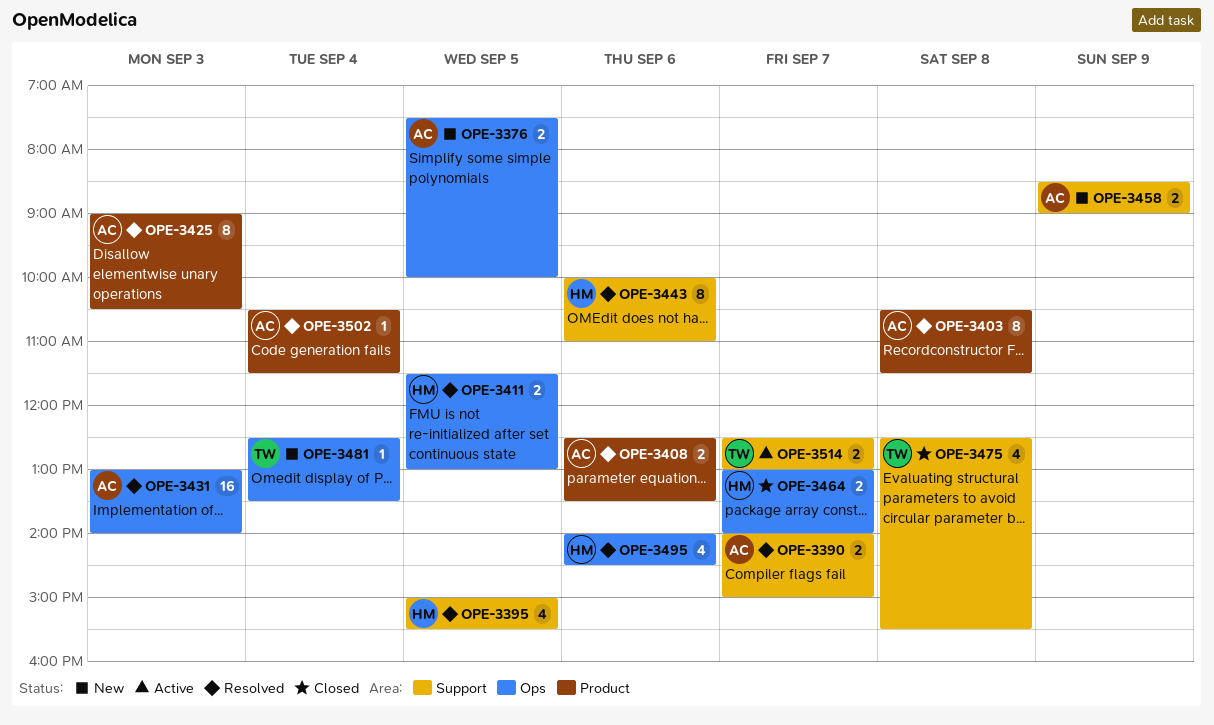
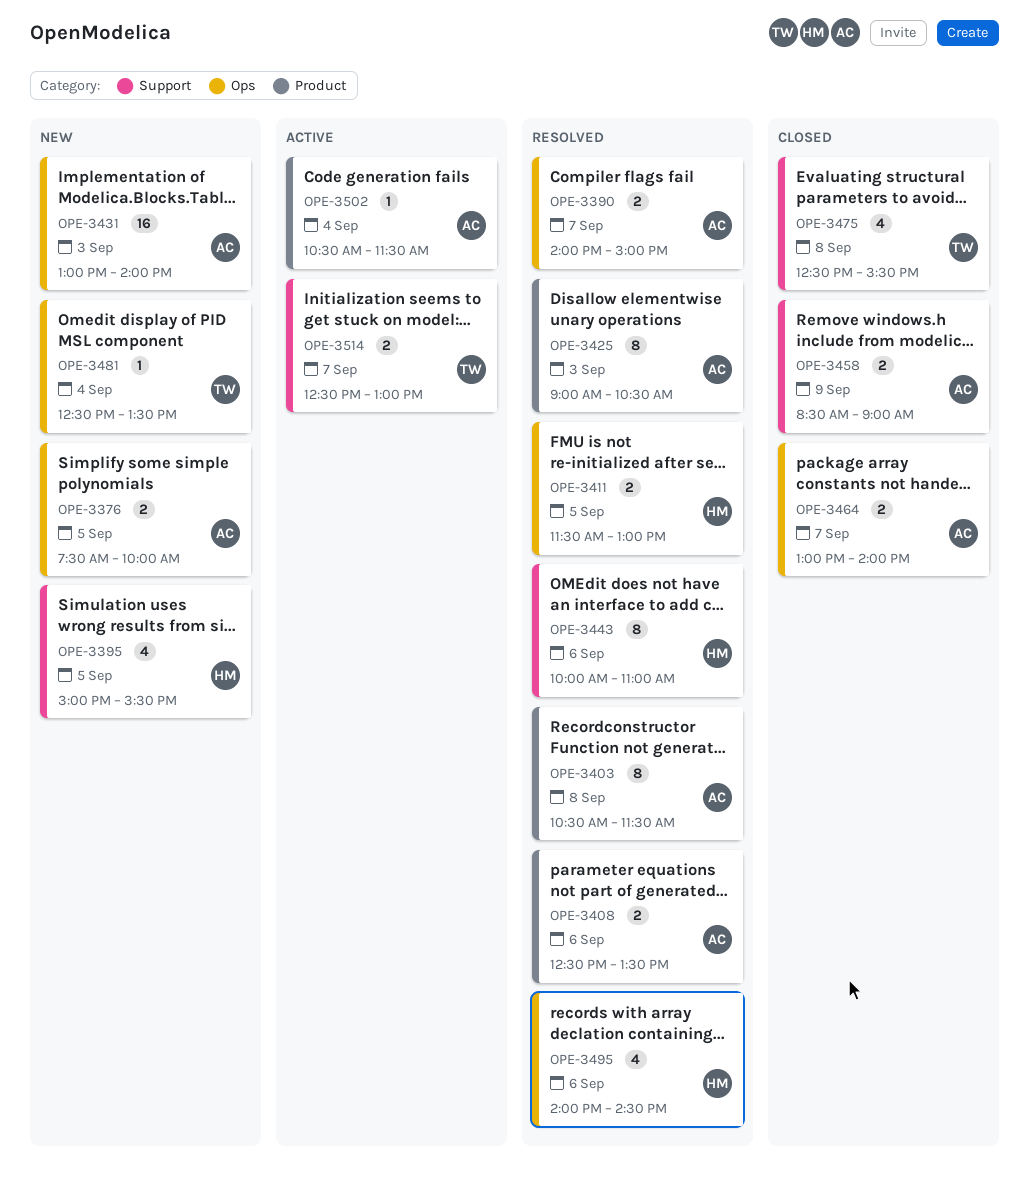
OPE-3390, label: Support -> Ops
OPE-3395, status: Resolved -> New
OPE-3431, status: Resolved -> New
OPE-3458, status: New -> Closed
OPE-3464, owner: HM -> AC
OPE-3502, status: Resolved -> Active

